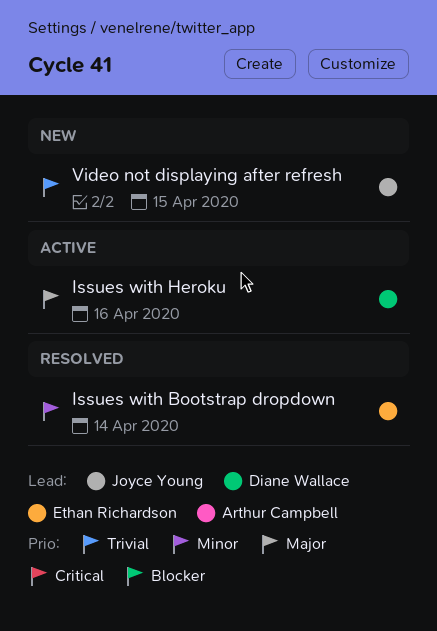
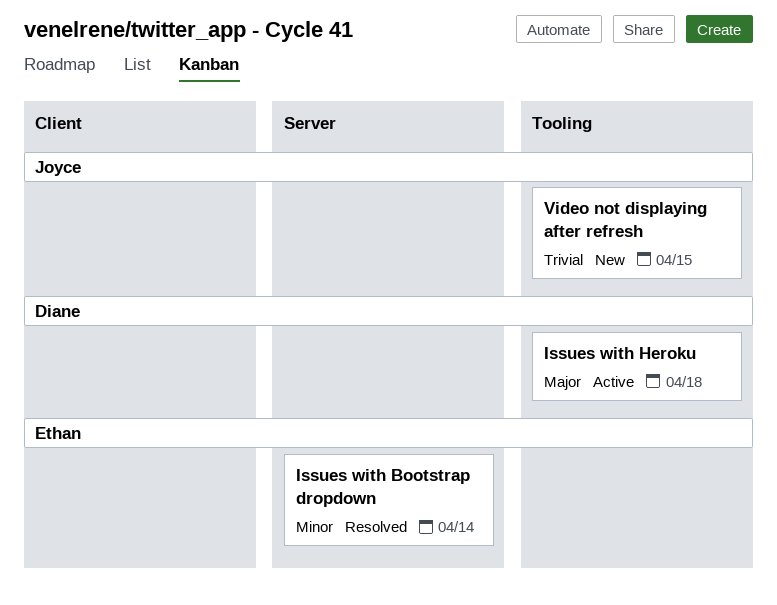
Issues with Heroku, due: Apr 16 -> Apr 18

